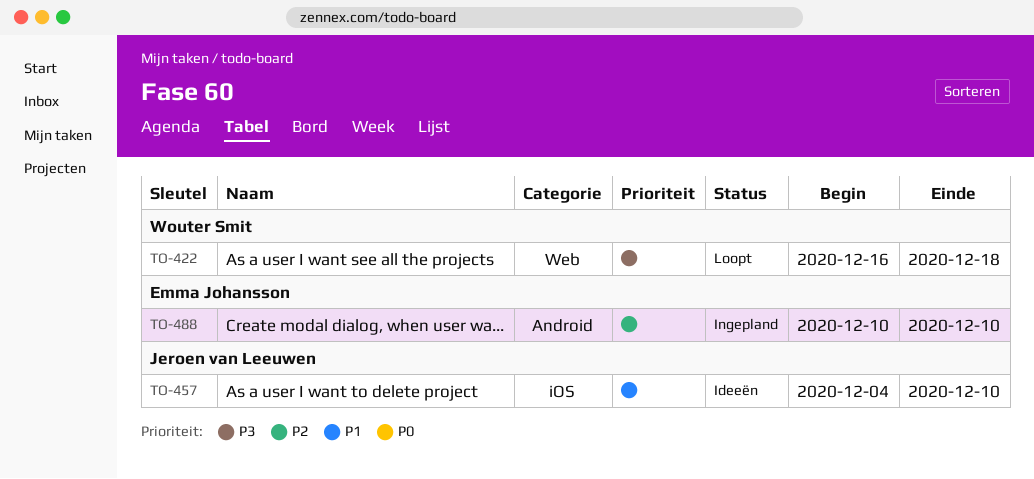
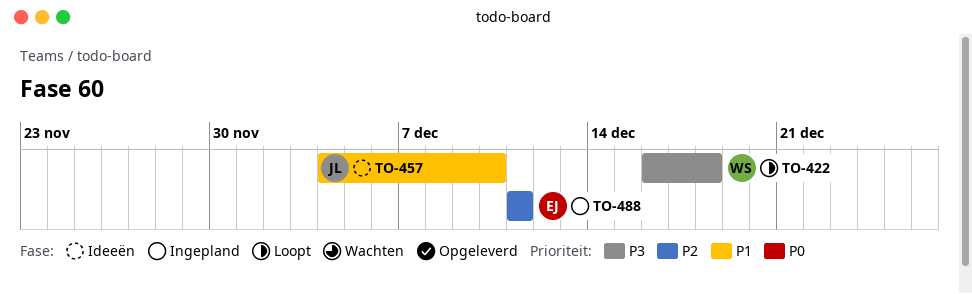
TO-488, start: Dec 10 -> Dec 11
TO-488, due: Dec 10 -> Dec 11

